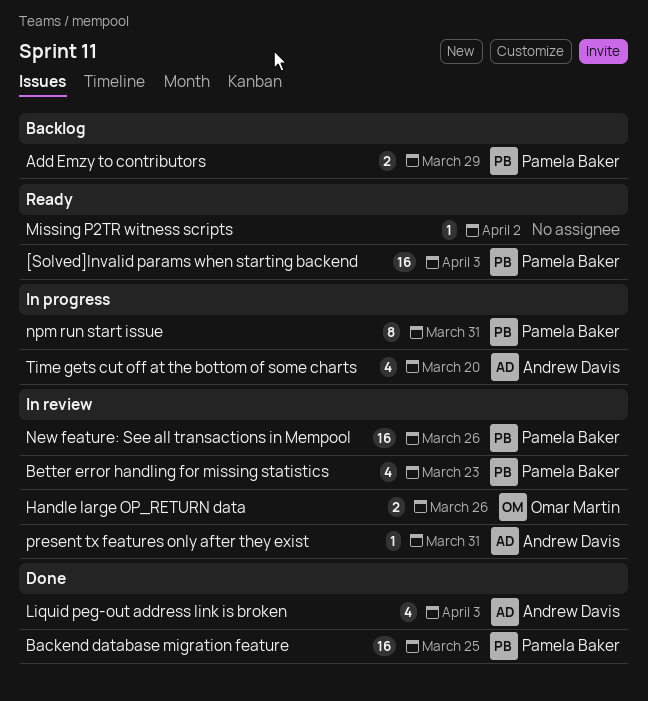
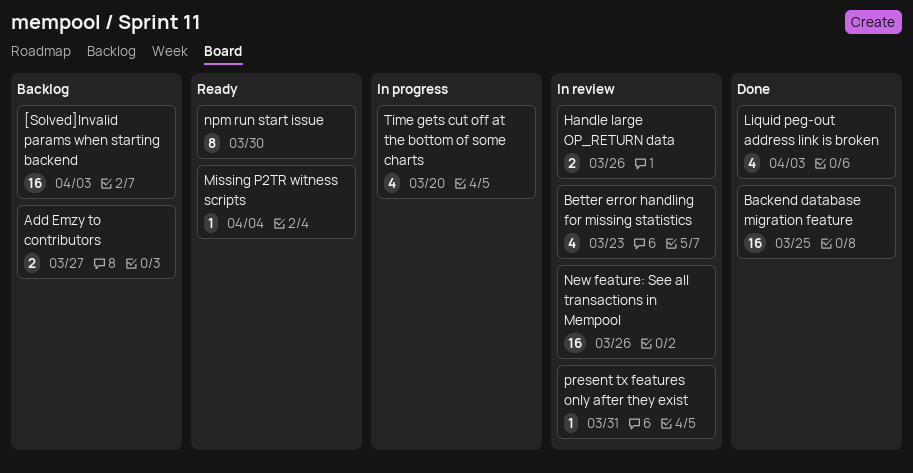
[Solved]Invalid params when starting backend, status: Ready -> Backlog
Add Emzy to contributors, due: Mar 29 -> Mar 27
Missing P2TR witness scripts, due: Apr 2 -> Apr 4
npm run start issue, status: In progress -> Ready
npm run start issue, due: Mar 31 -> Mar 30

